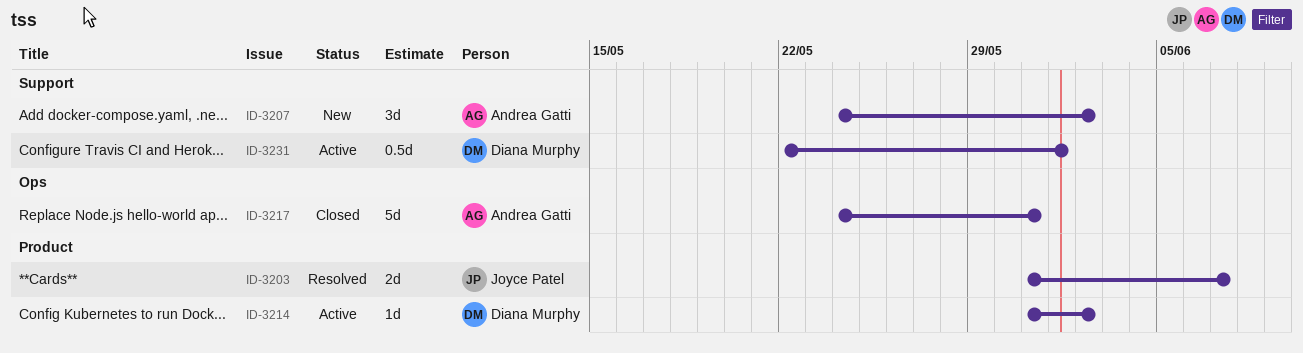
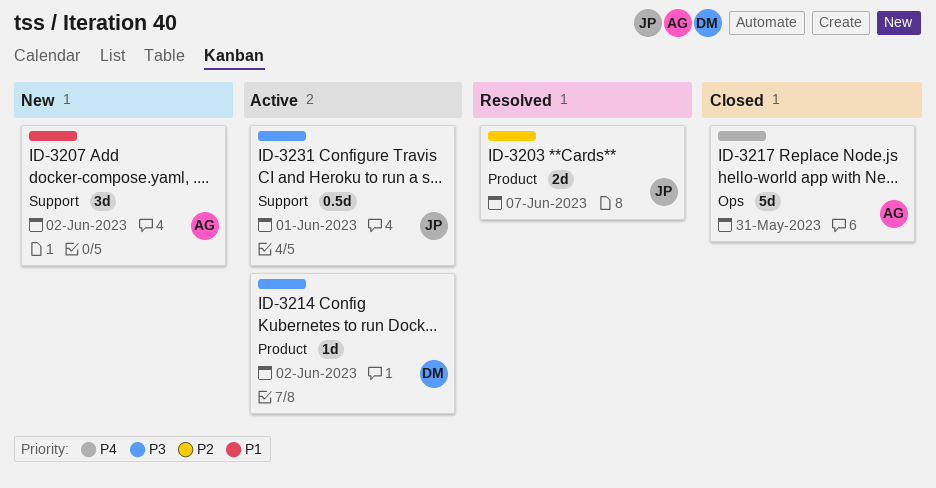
ID-3231, owner: Diana Murphy -> Joyce Patel

